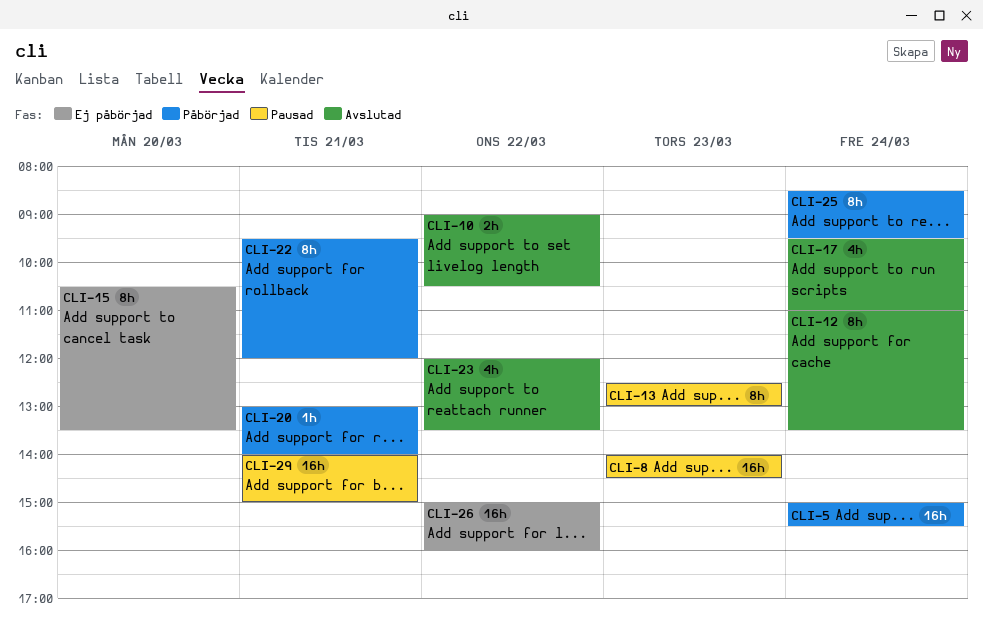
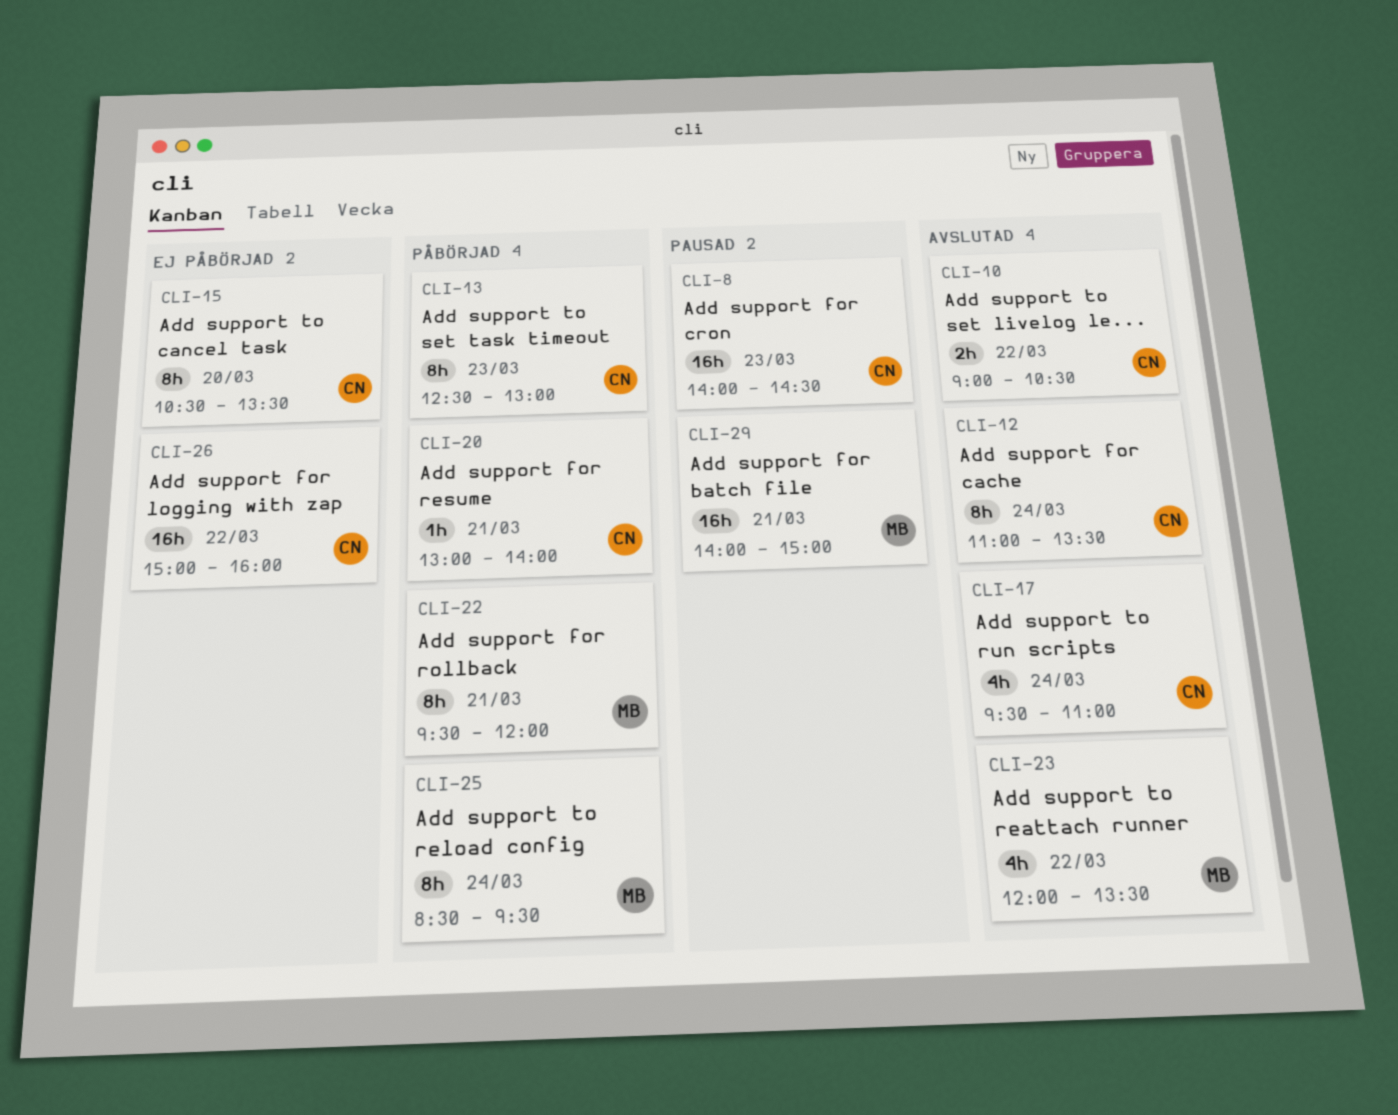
CLI-5: present -> none
CLI-13, status: Pausad -> Påbörjad

